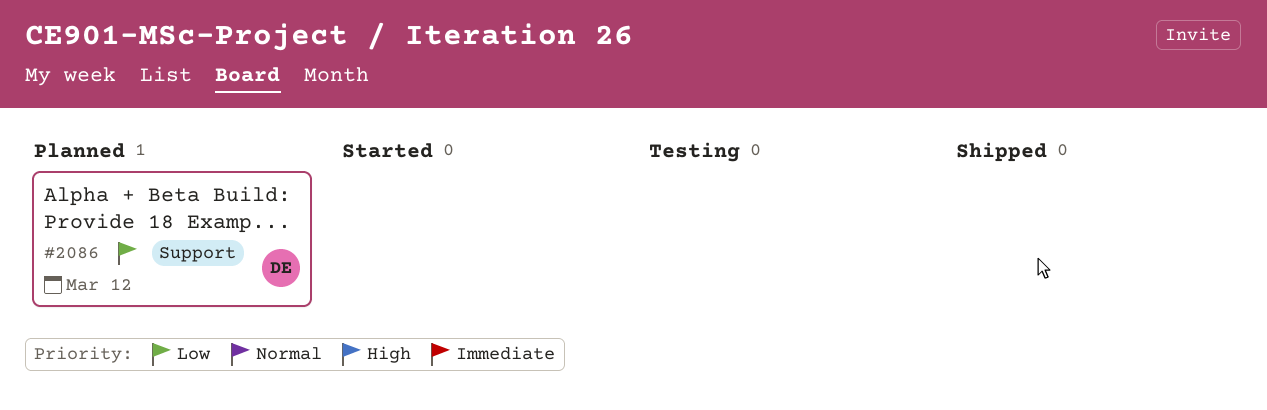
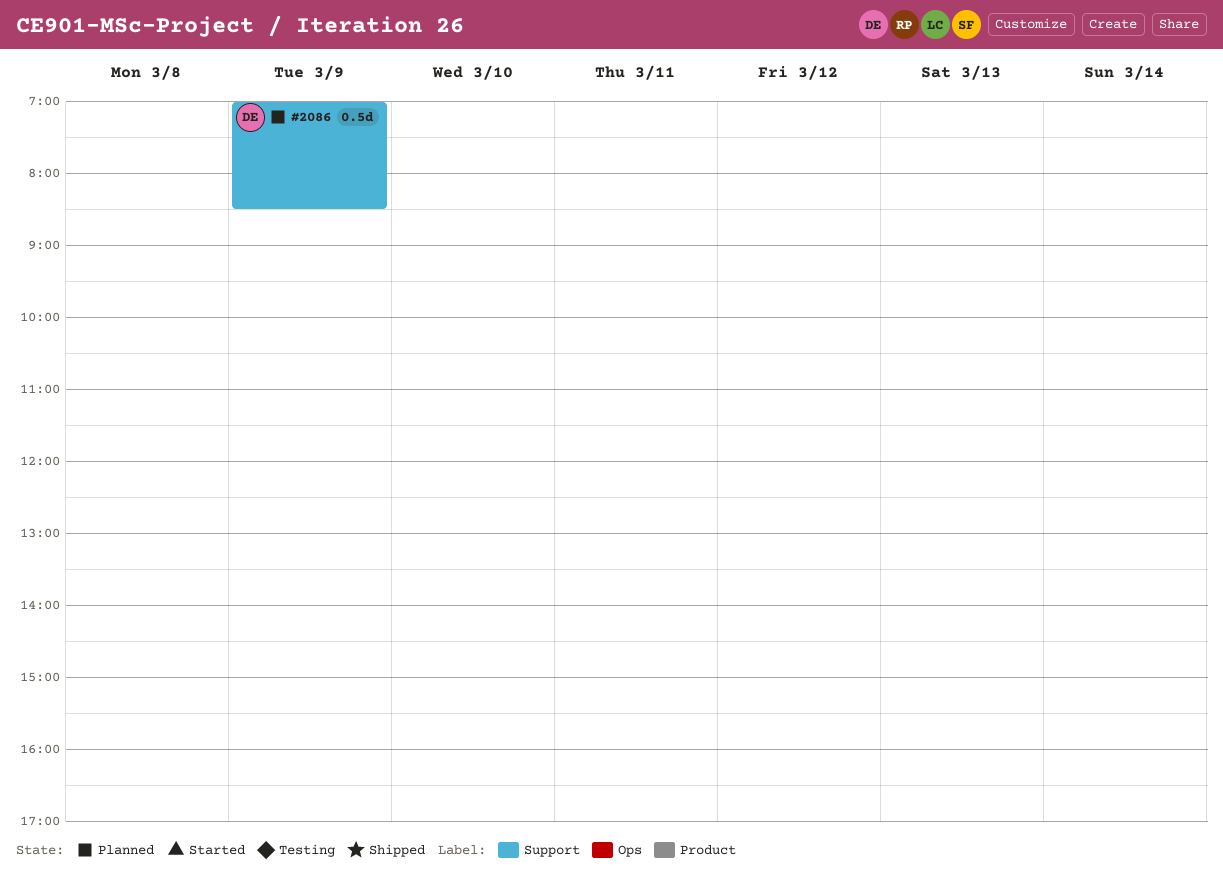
#2086, day: Mar 12 -> Mar 9

